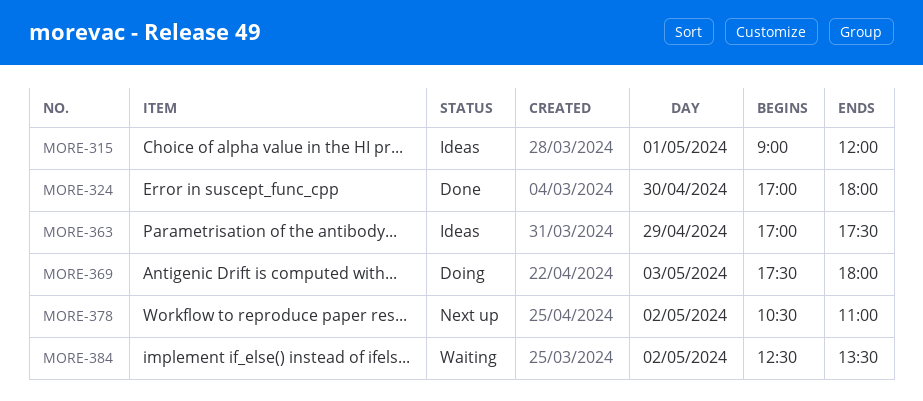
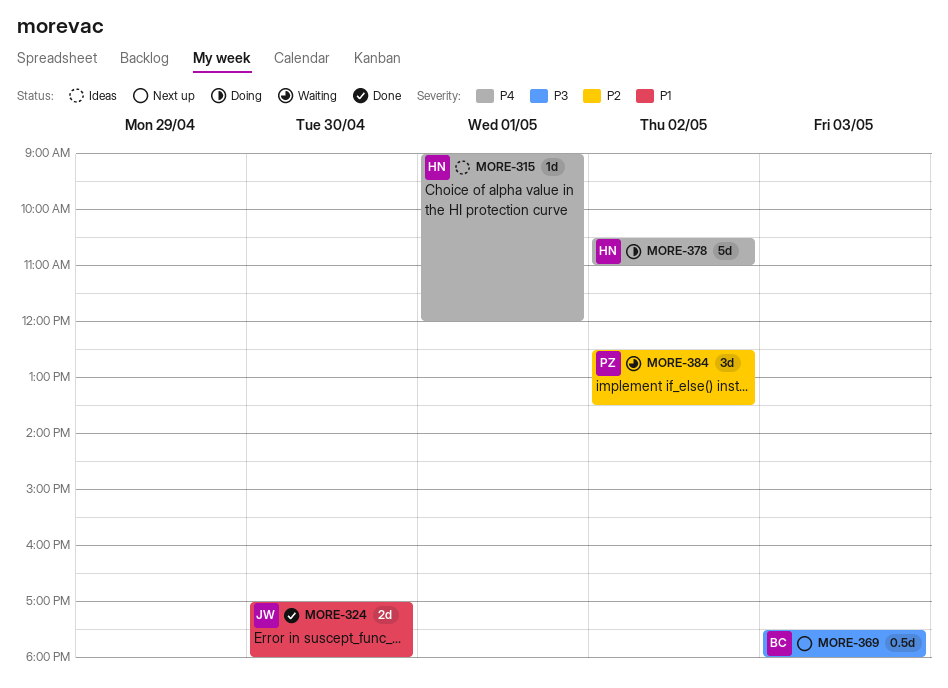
MORE-363: present -> none
MORE-369, status: Doing -> Next up
MORE-378, status: Next up -> Doing

